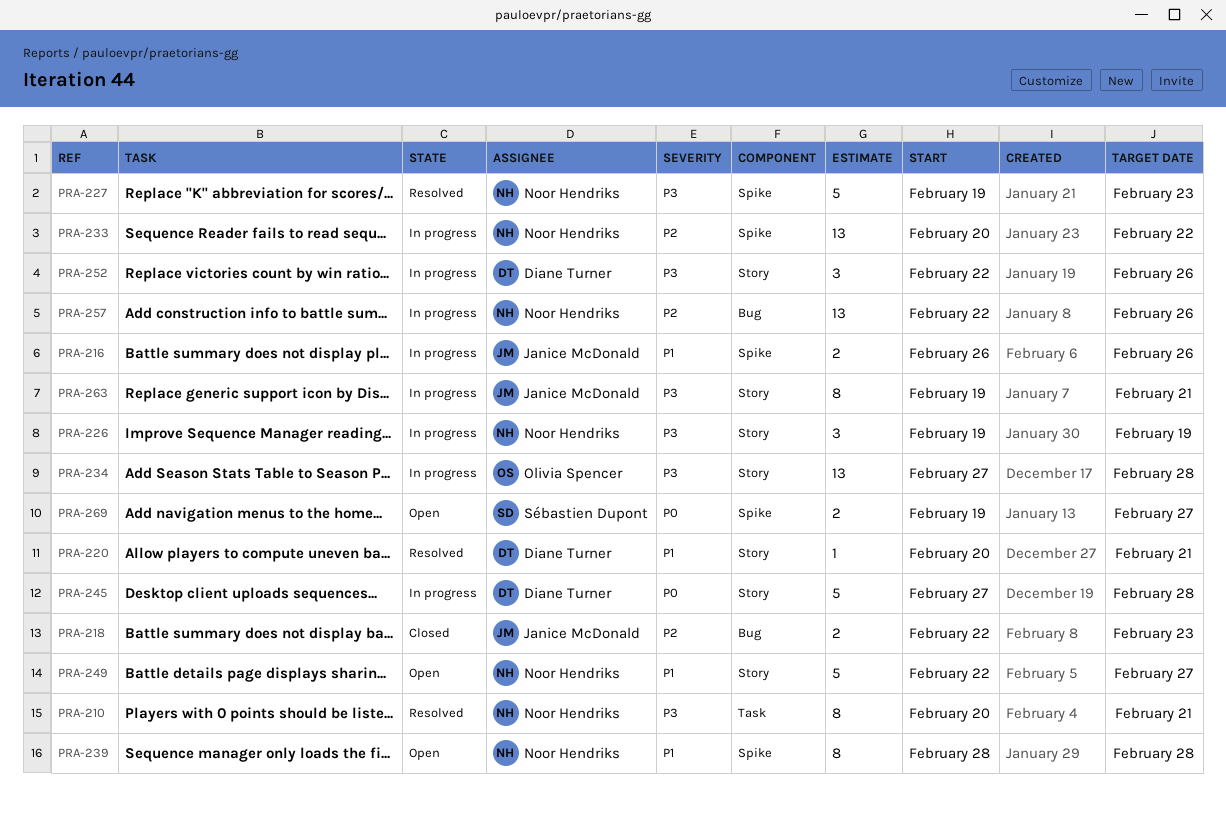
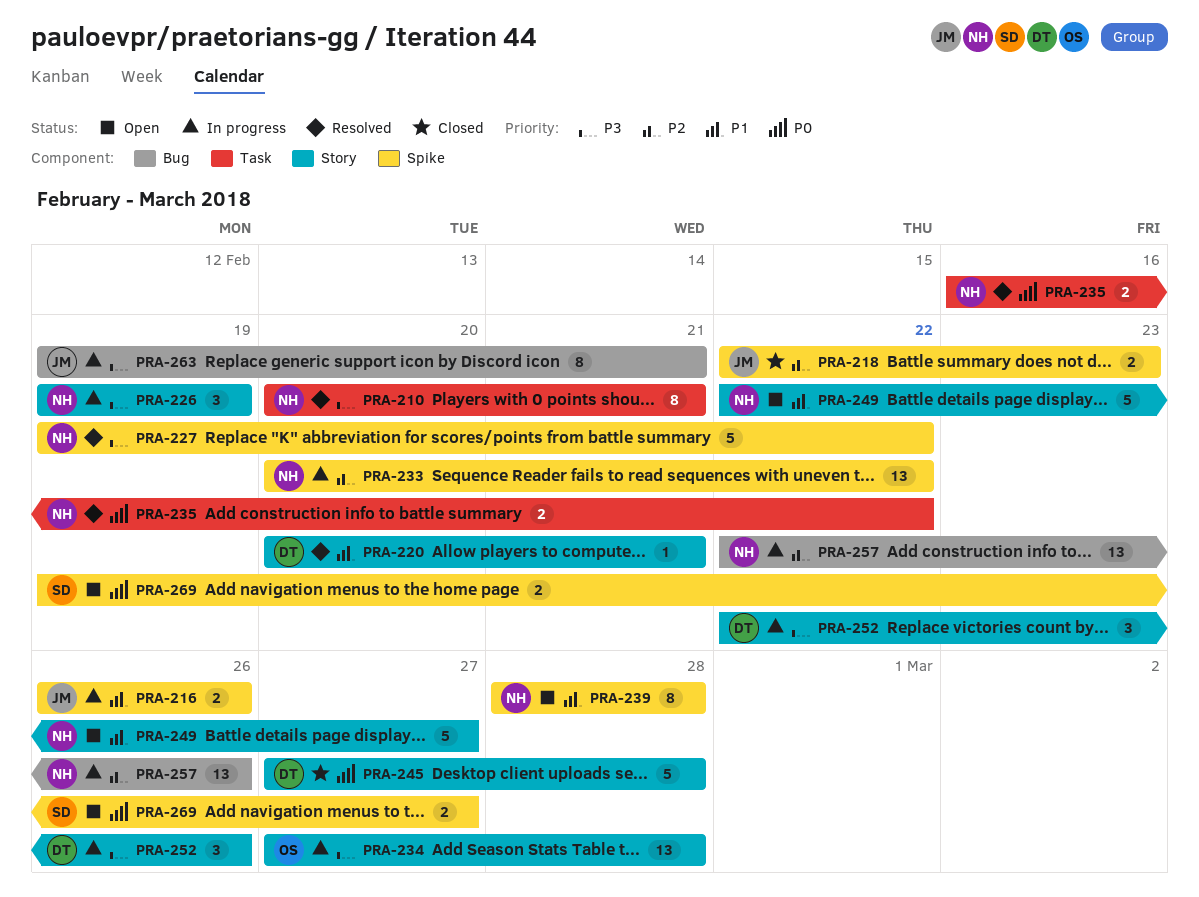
PRA-218, label: Bug -> Spike
PRA-227, due: Feb 23 -> Feb 22
PRA-235: none -> present
PRA-245, status: In progress -> Closed
PRA-263, label: Story -> Bug

